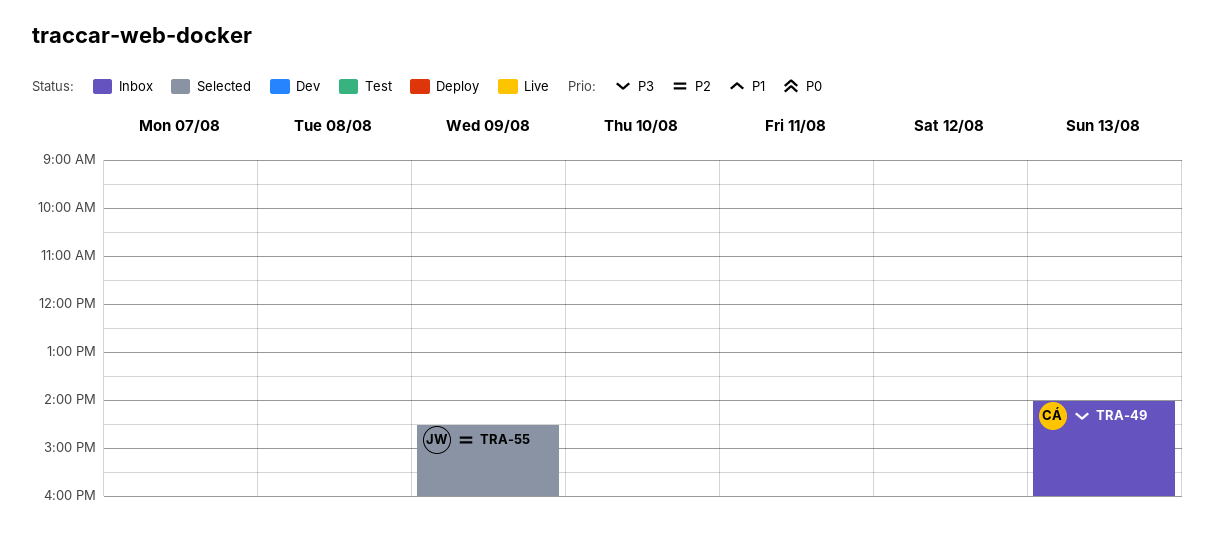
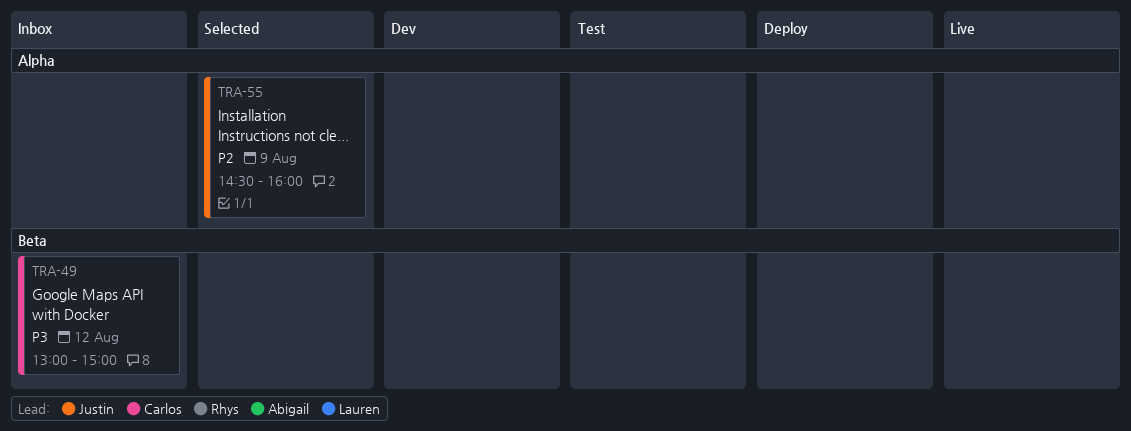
TRA-49, day: Aug 13 -> Aug 12
TRA-49, begins: 14:00 -> 13:00
TRA-49, ends: 16:00 -> 15:00

